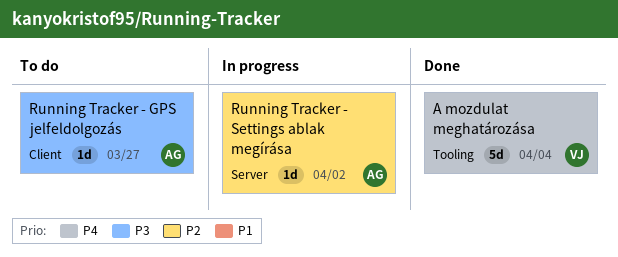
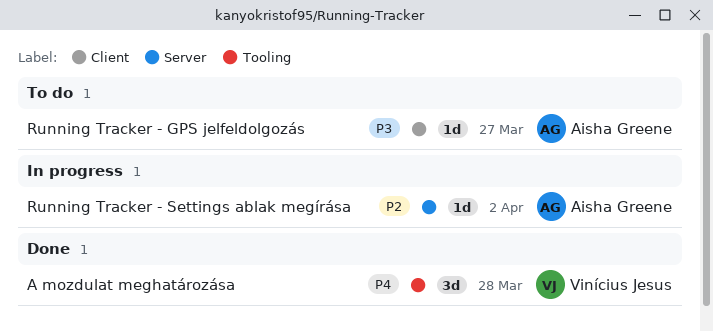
A mozdulat meghatározása, estimate: 5d -> 3d
A mozdulat meghatározása, due: Apr 4 -> Mar 28

